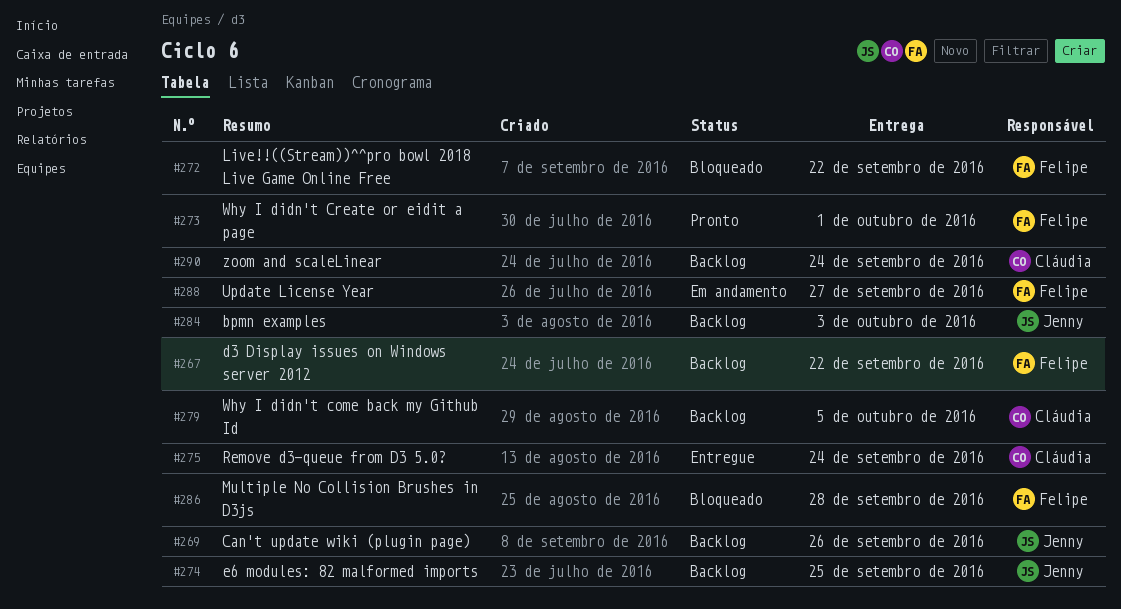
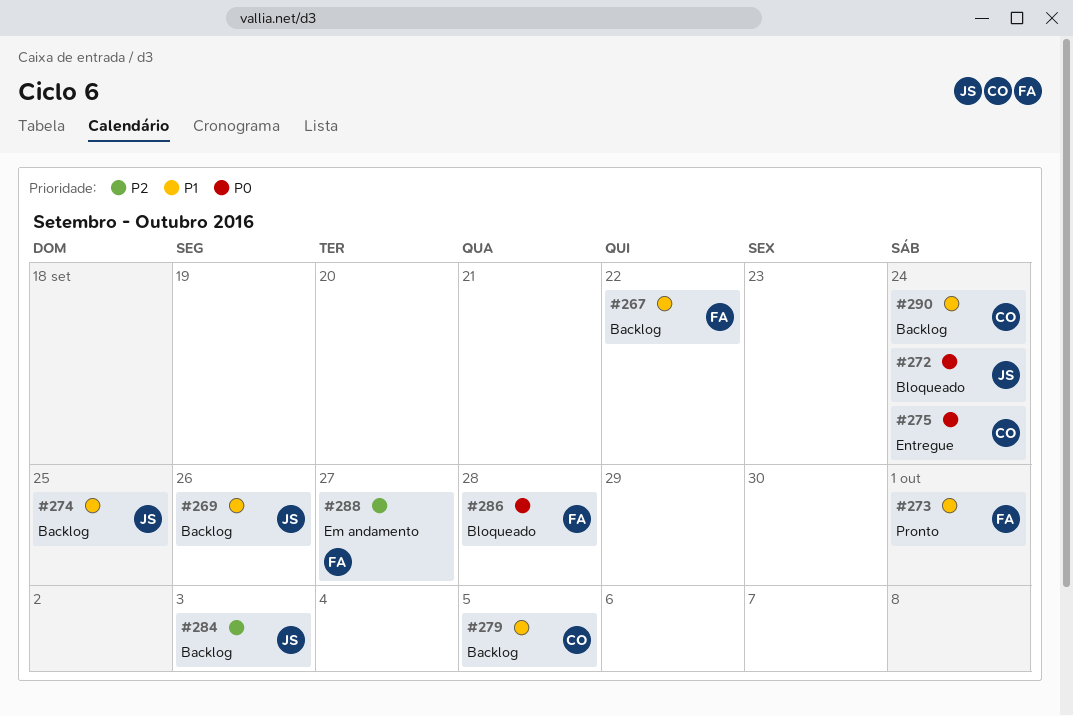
#272, owner: Felipe -> Jenny
#272, due: Sep 22 -> Sep 24

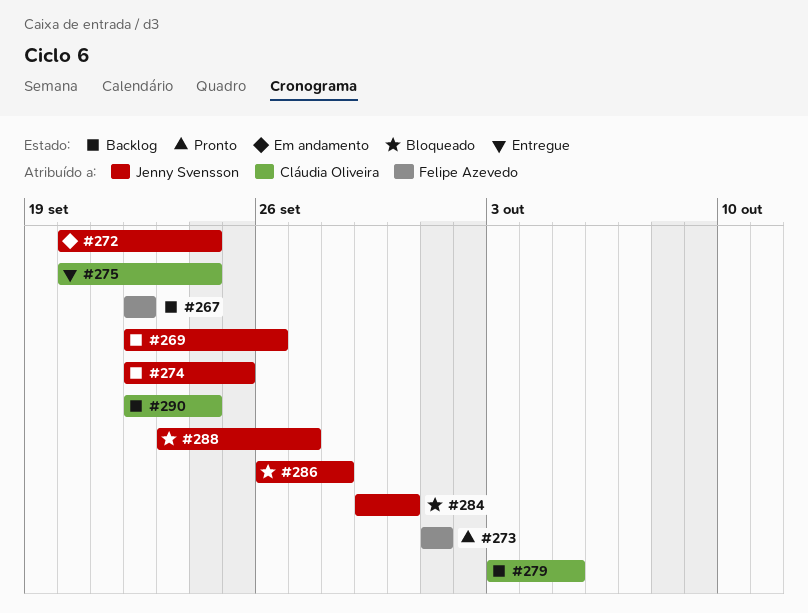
#272, status: Bloqueado -> Em andamento
#284, status: Backlog -> Bloqueado
#284, due: Oct 3 -> Sep 30
#286, owner: Felipe Azevedo -> Jenny Svensson
#288, status: Em andamento -> Bloqueado
#288, owner: Felipe Azevedo -> Jenny Svensson

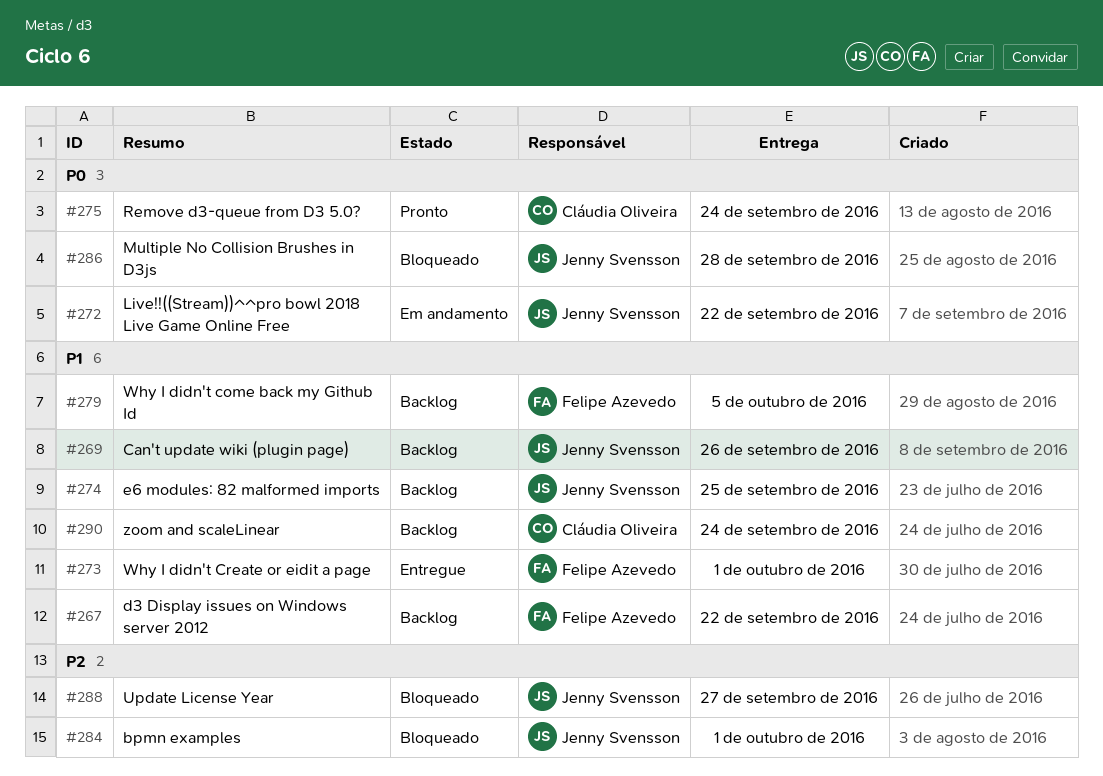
#272, due: Sep 24 -> Sep 22
#273, status: Pronto -> Entregue
#275, status: Entregue -> Pronto
#279, owner: Cláudia Oliveira -> Felipe Azevedo
#284, due: Sep 30 -> Oct 1

